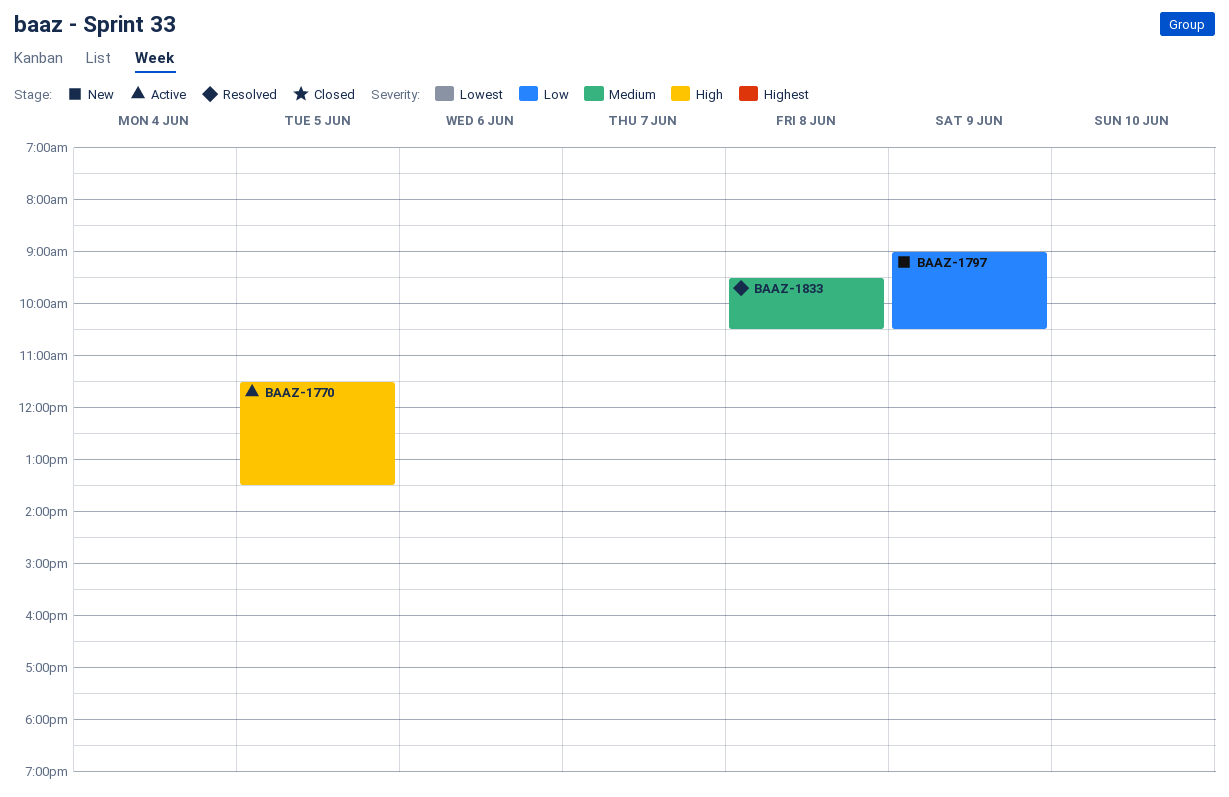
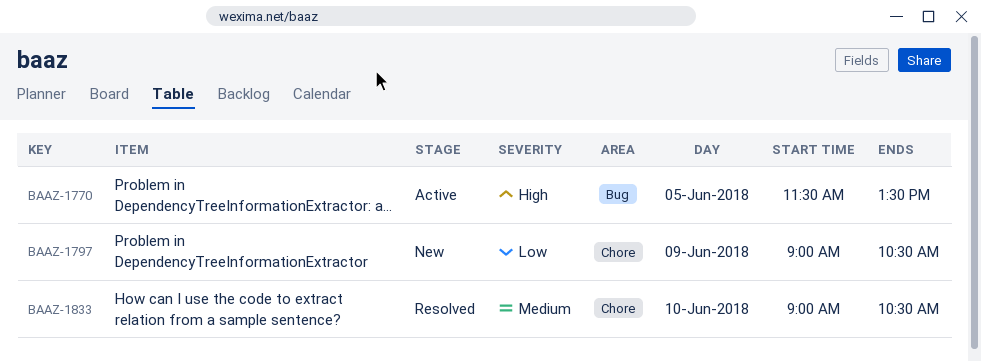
BAAZ-1833, day: Jun 8 -> Jun 10
BAAZ-1833, begins: 09:30 -> 09:00

